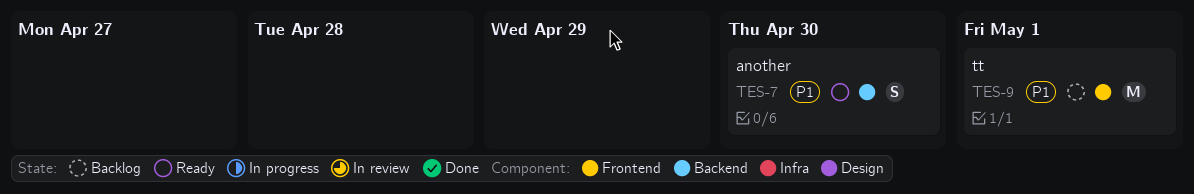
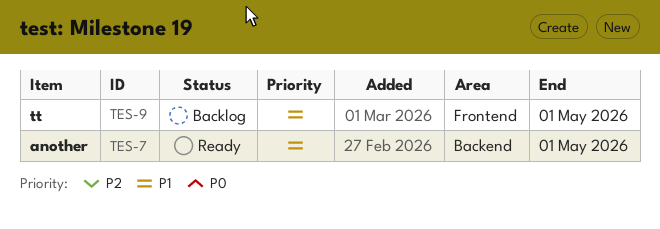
TES-7, due: Apr 30 -> May 1

